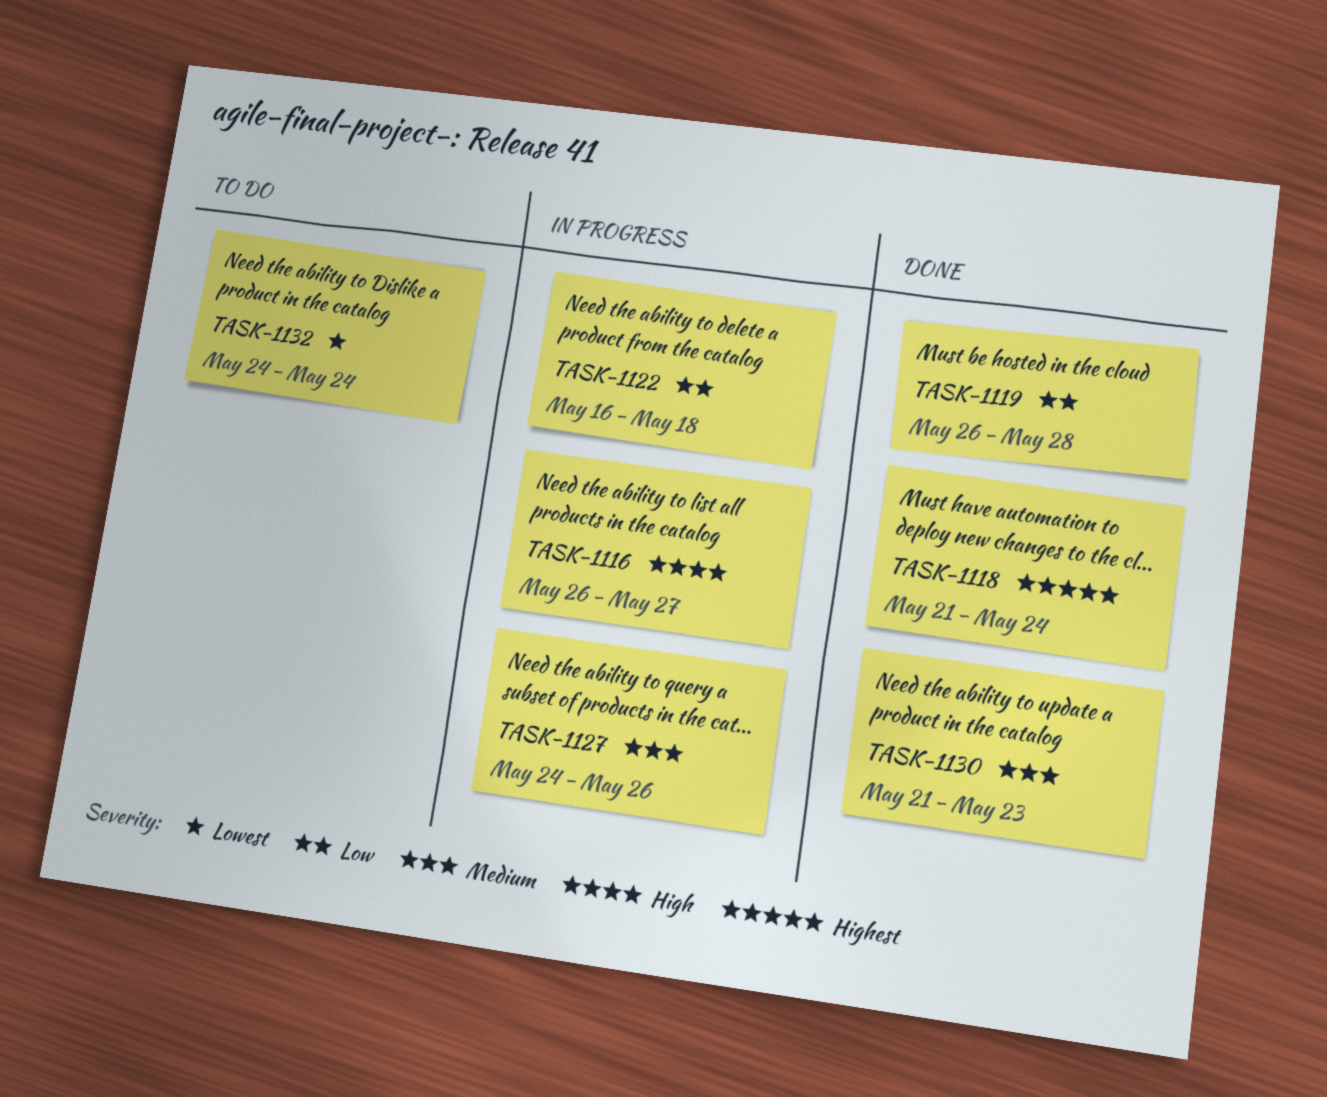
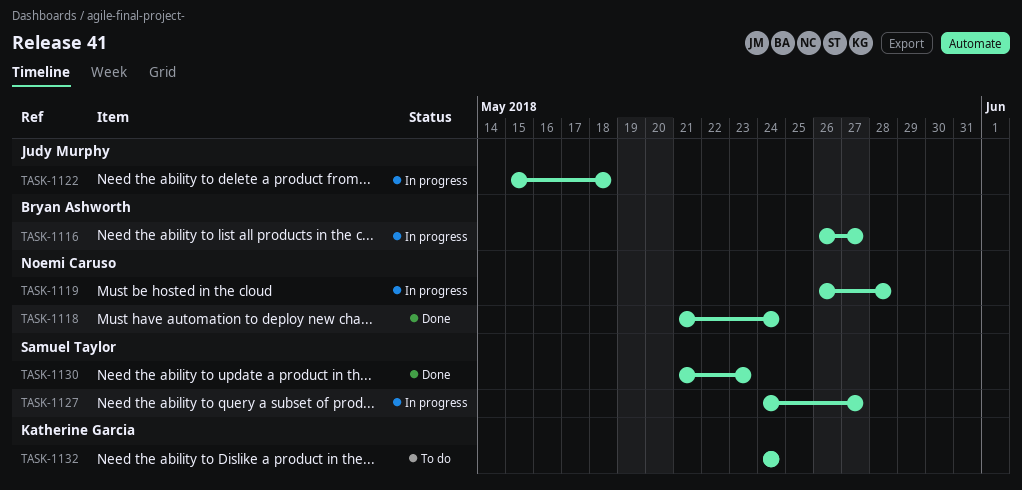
TASK-1119, status: Done -> In progress
TASK-1122, start: May 16 -> May 15
TASK-1127, due: May 26 -> May 27

